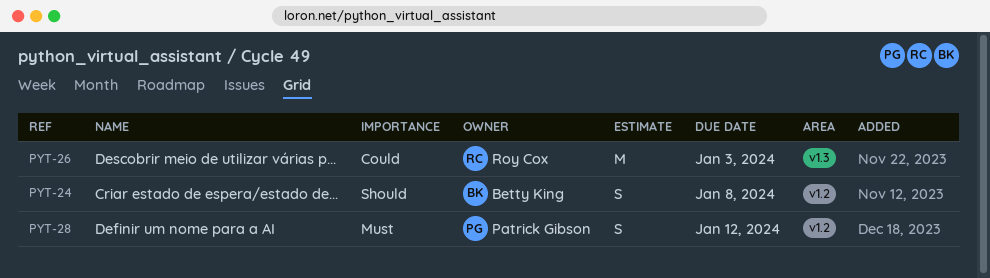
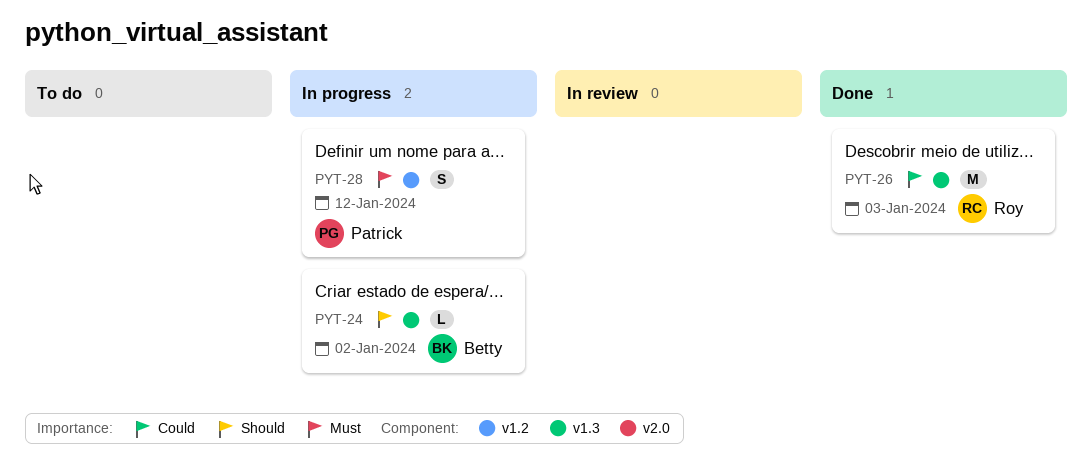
PYT-24, label: v1.2 -> v1.3
PYT-24, estimate: S -> L
PYT-24, due: Jan 8 -> Jan 2

